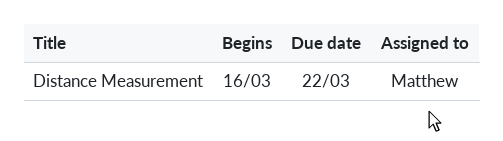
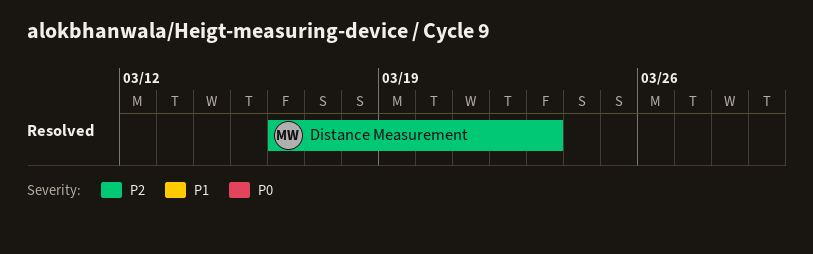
Distance Measurement, due: Mar 22 -> Mar 23

